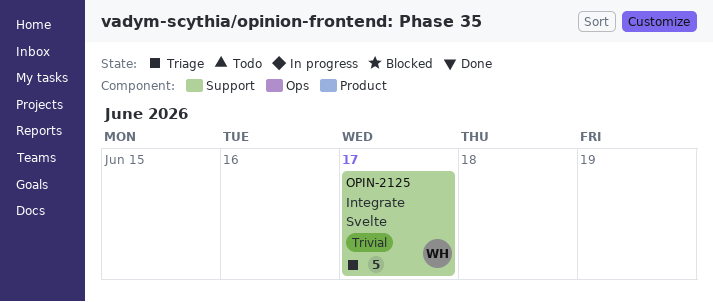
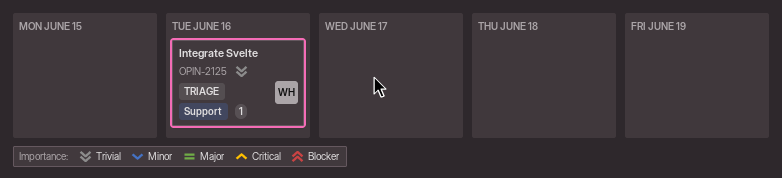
OPIN-2125, estimate: 5 -> 1
OPIN-2125, due: Jun 17 -> Jun 16

